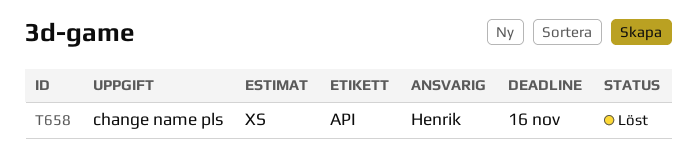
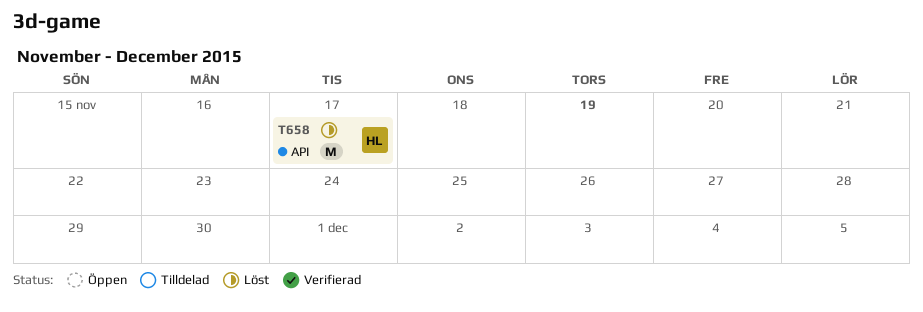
T658, estimate: XS -> M
T658, due: Nov 16 -> Nov 17

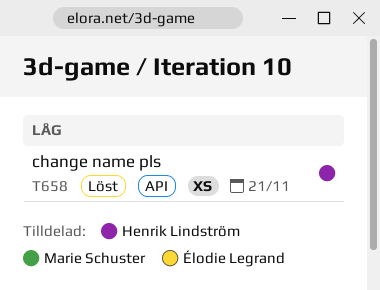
T658, estimate: M -> XS
T658, due: Nov 17 -> Nov 21

